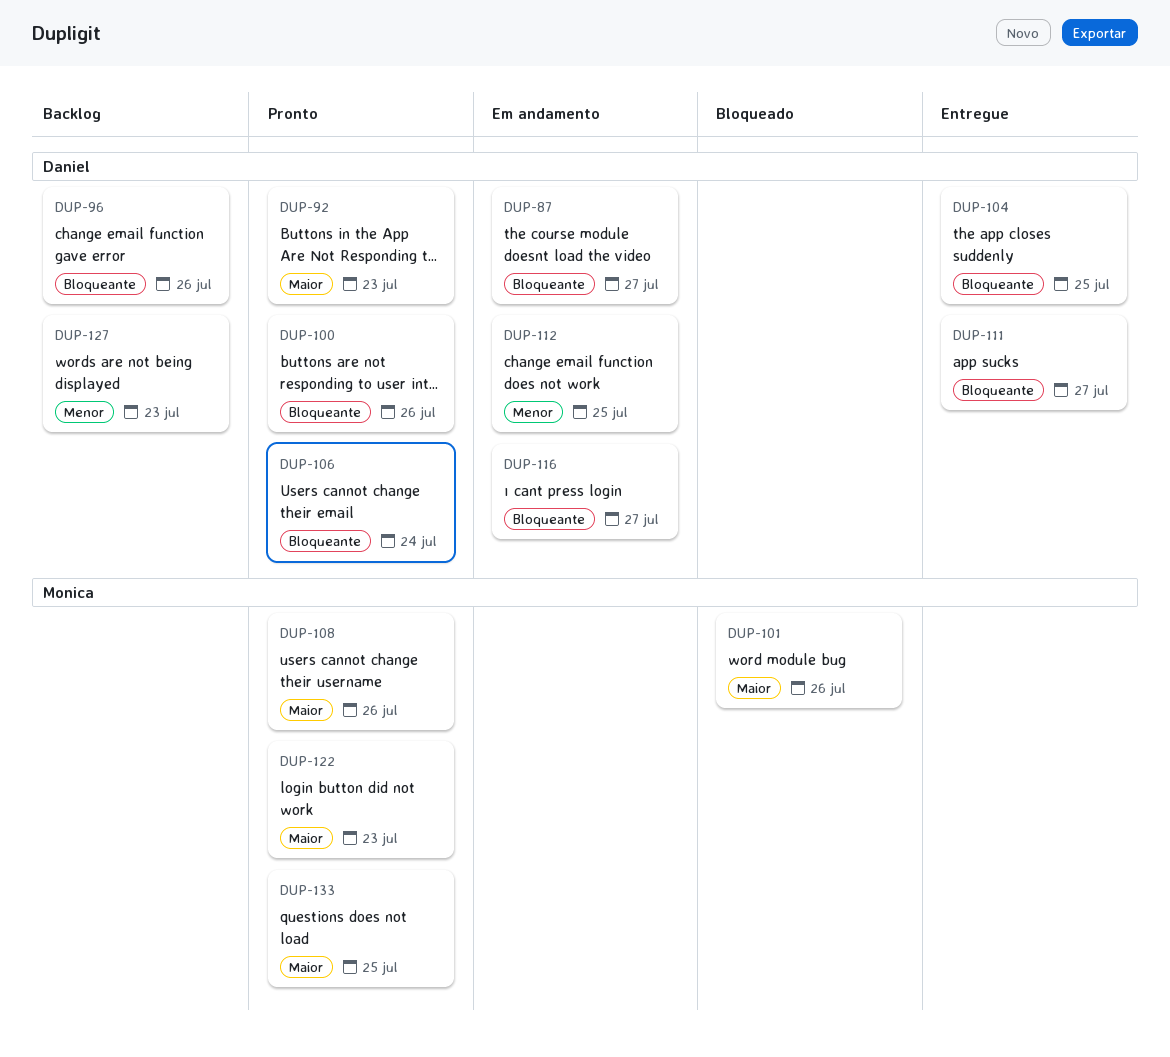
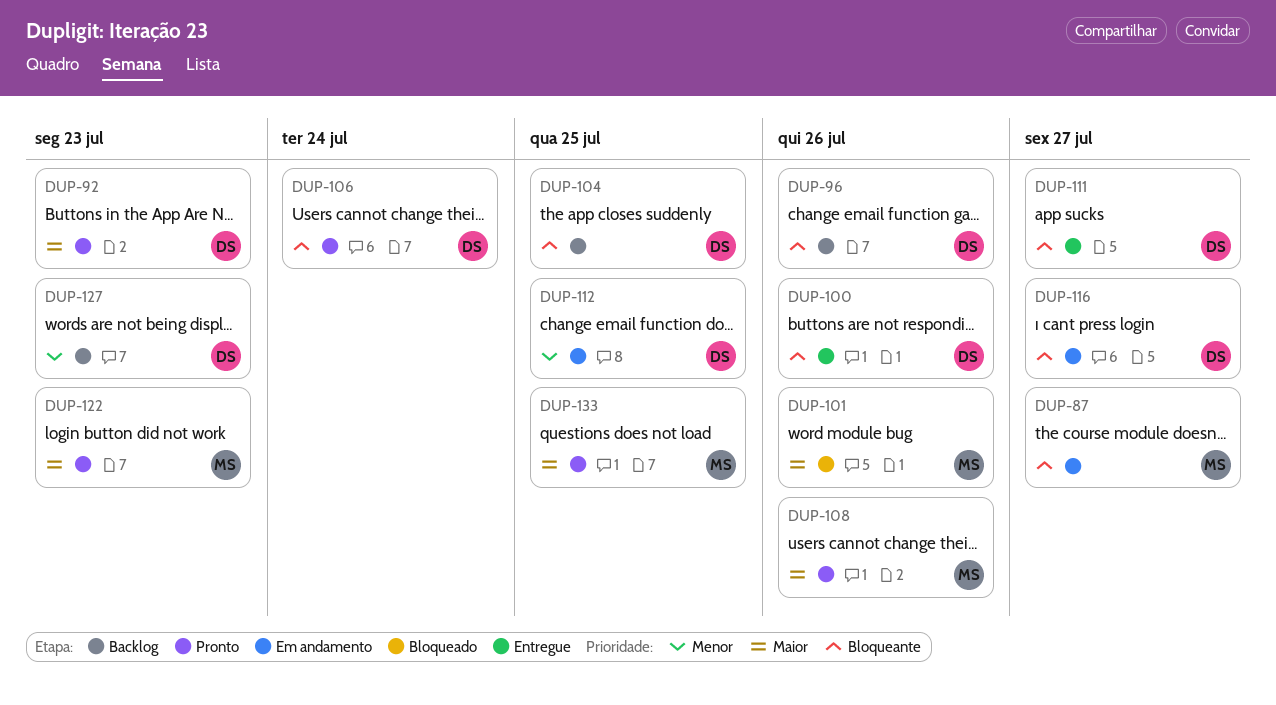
DUP-87, owner: Daniel -> Monica
DUP-100, status: Pronto -> Entregue
DUP-104, status: Entregue -> Backlog

